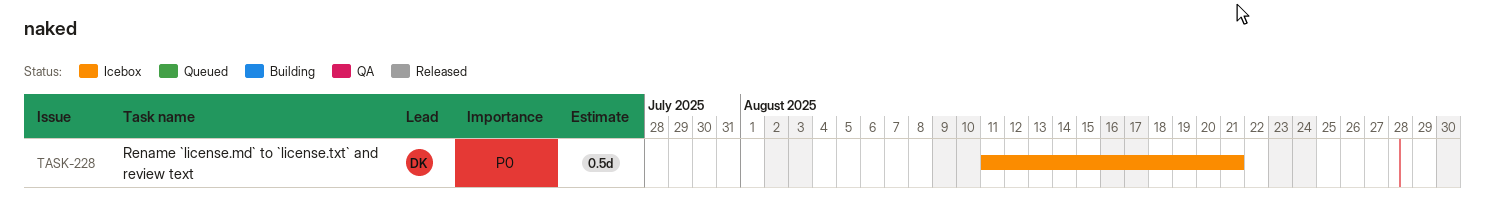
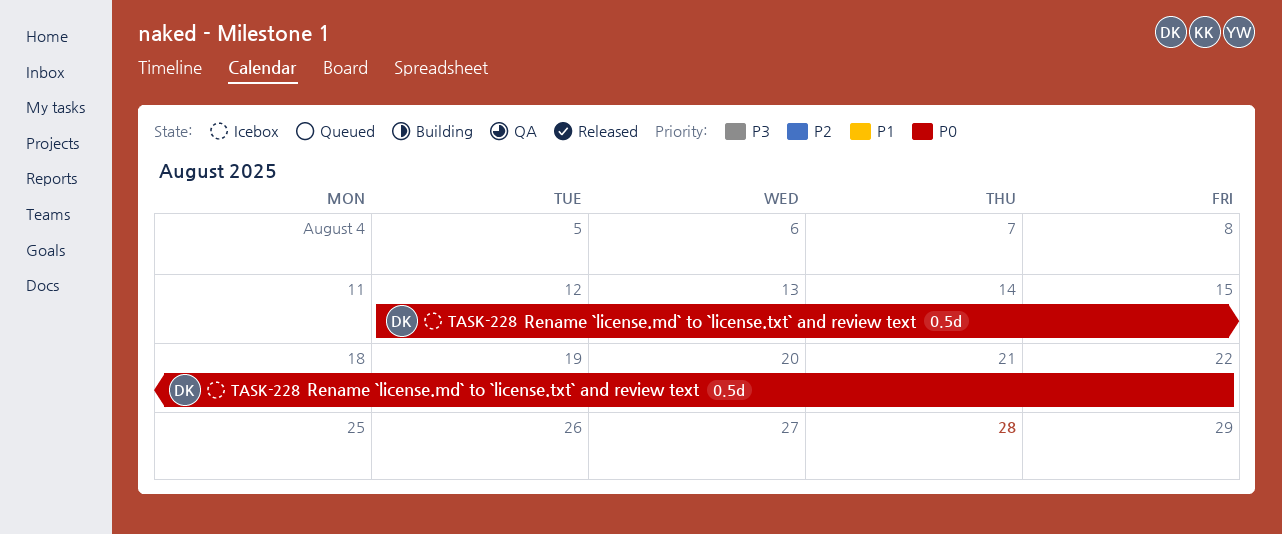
TASK-228, start: Aug 11 -> Aug 12
TASK-228, due: Aug 21 -> Aug 22

